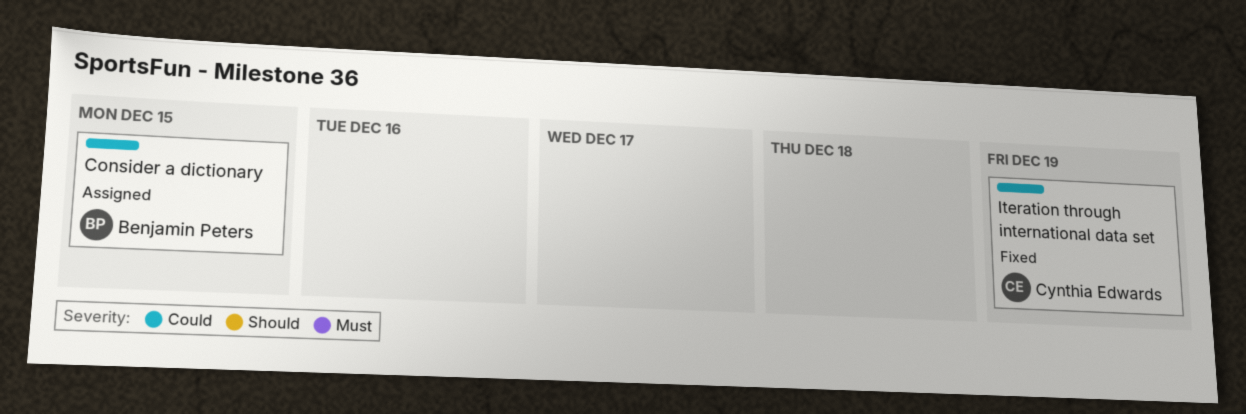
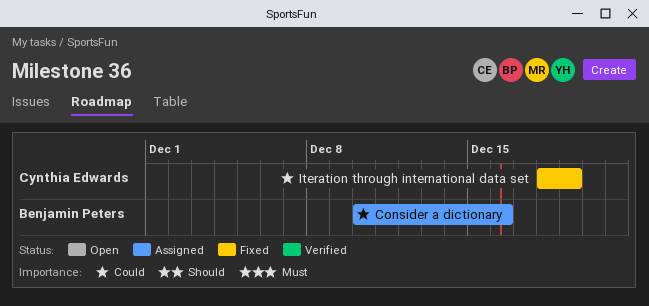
Consider a dictionary, due: Dec 15 -> Dec 16

